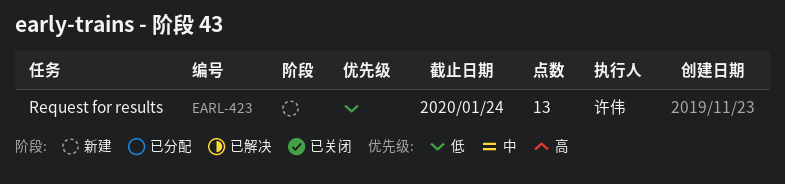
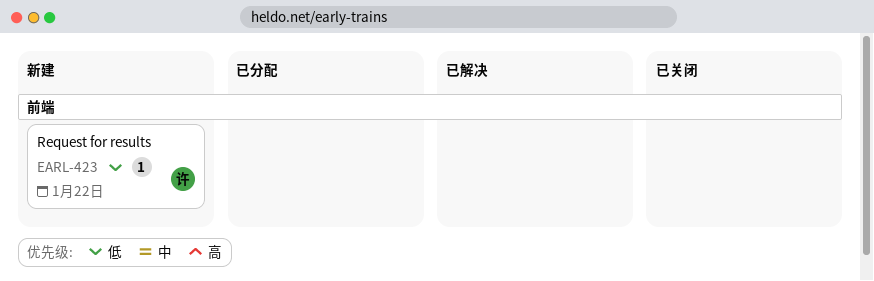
EARL-423, estimate: 13 -> 1
EARL-423, due: Jan 24 -> Jan 22

